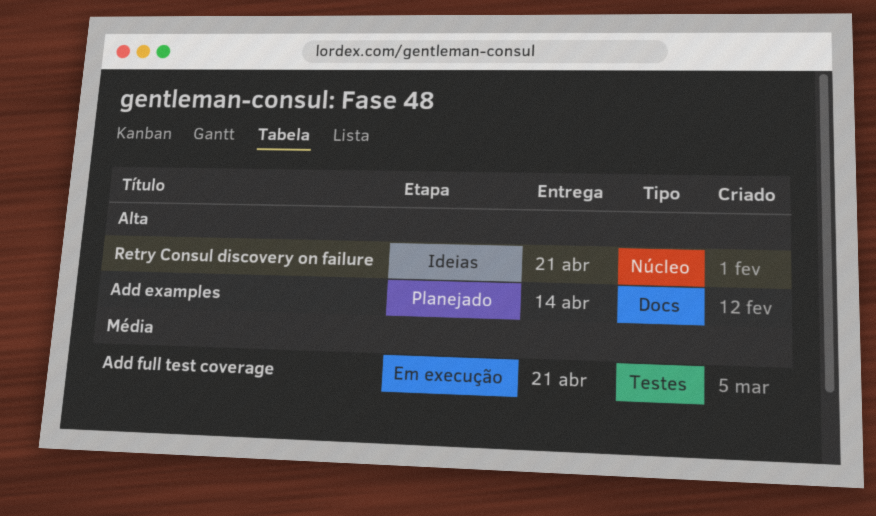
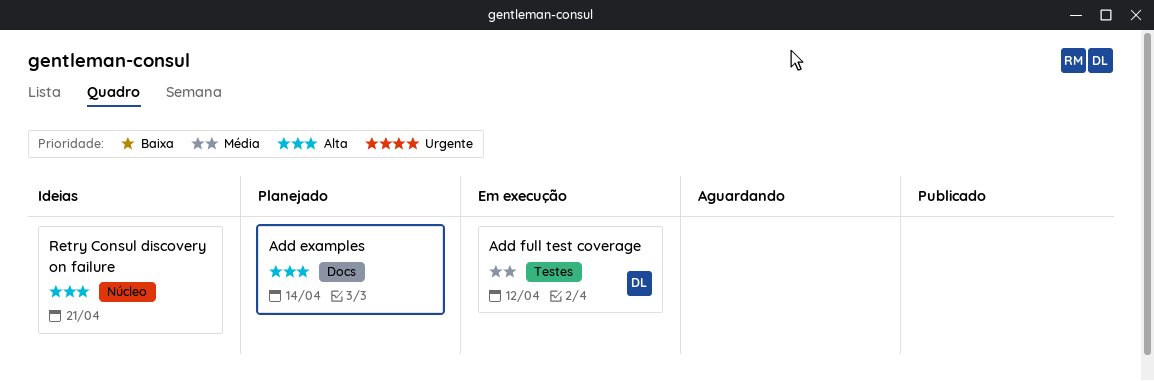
Add full test coverage, due: Apr 21 -> Apr 12

